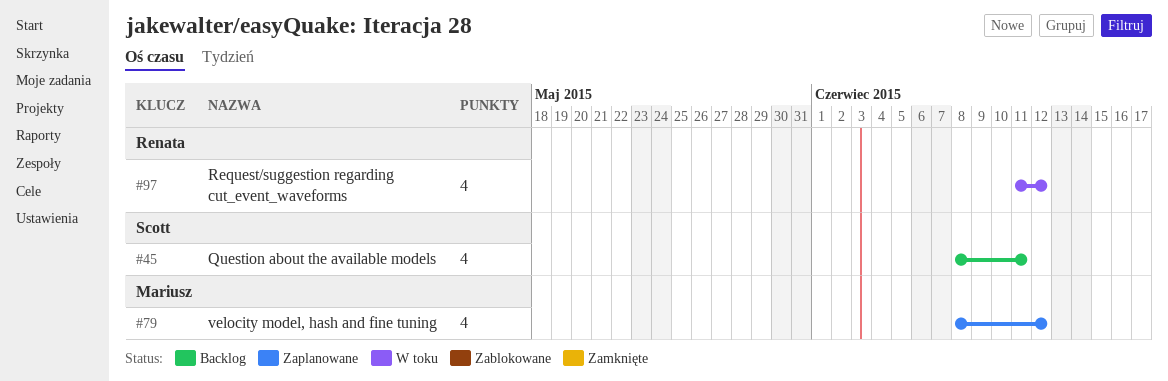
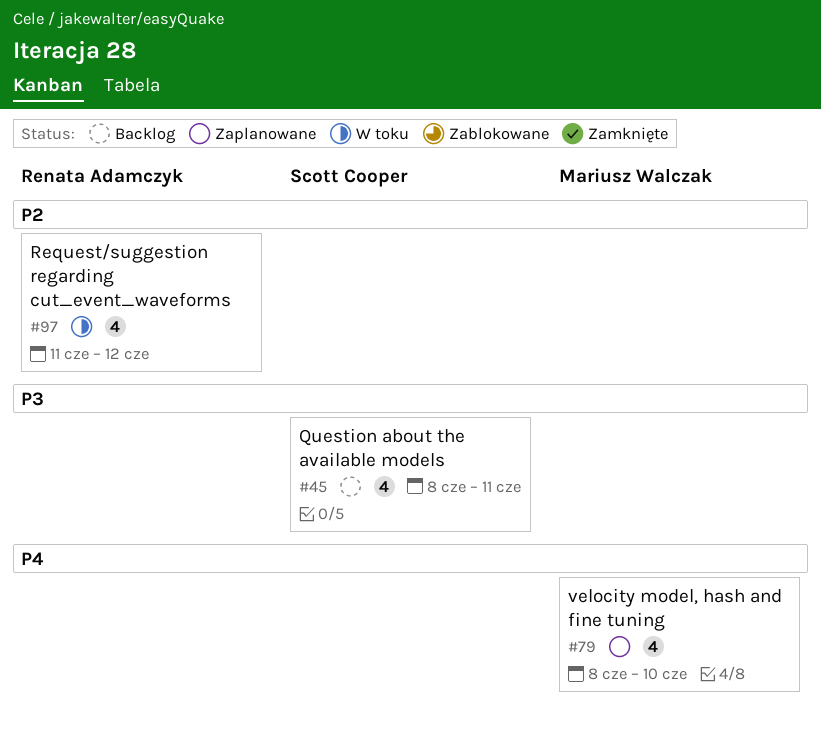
#79, due: Jun 12 -> Jun 10

